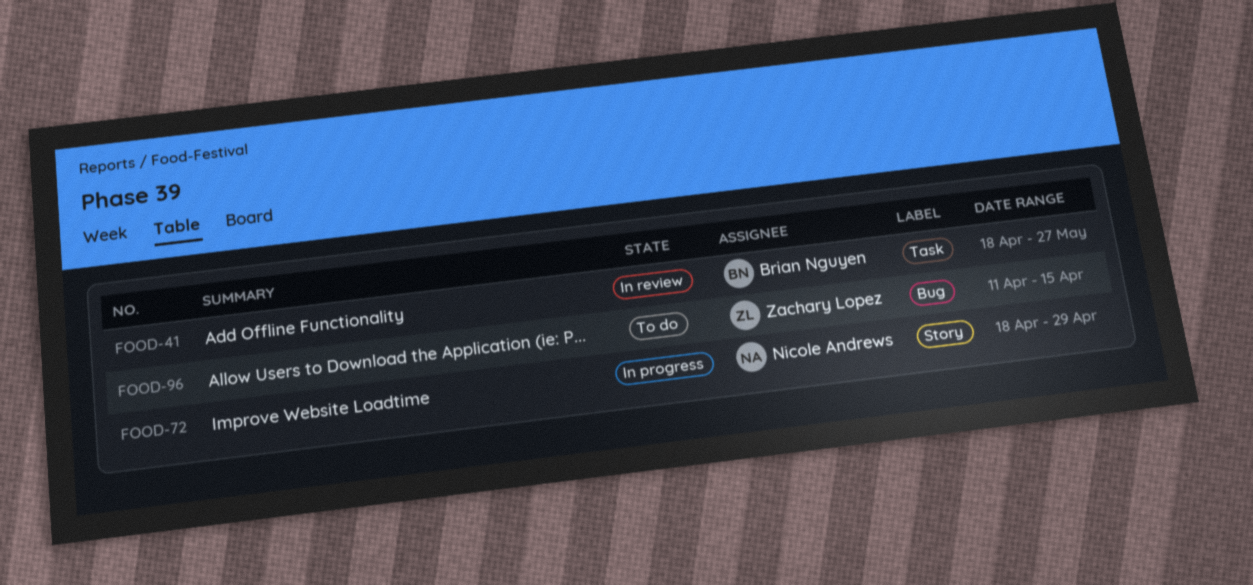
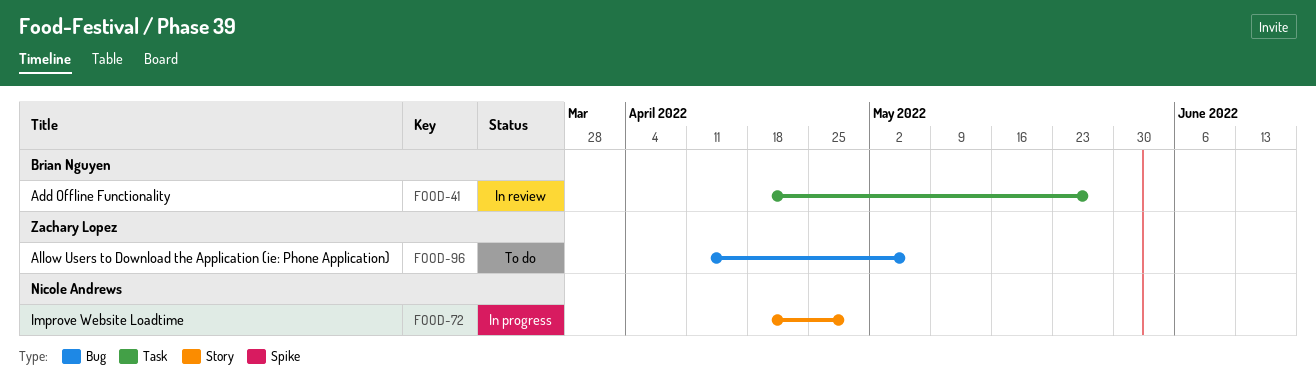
FOOD-96, due: Apr 15 -> May 6

